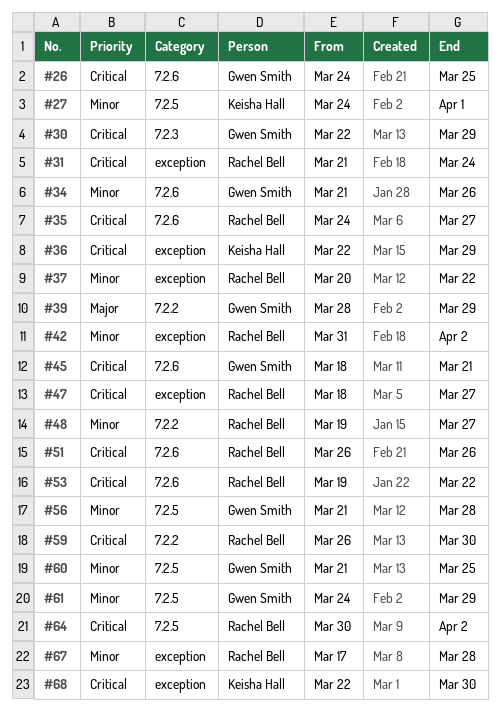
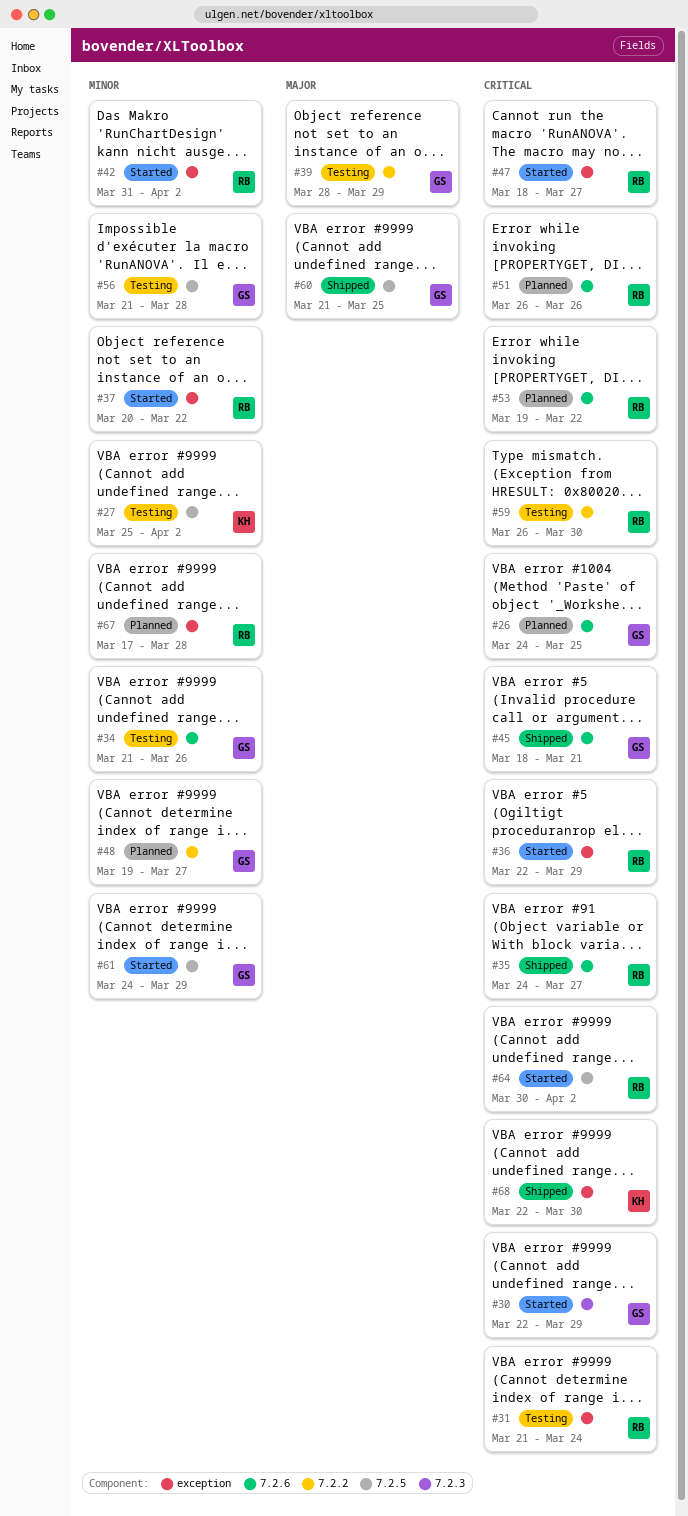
#27, start: Mar 24 -> Mar 25
#27, due: Apr 1 -> Apr 2
#36, owner: Keisha Hall -> Rachel Bell
#48, owner: Rachel Bell -> Gwen Smith
#60, priority: Minor -> Major

